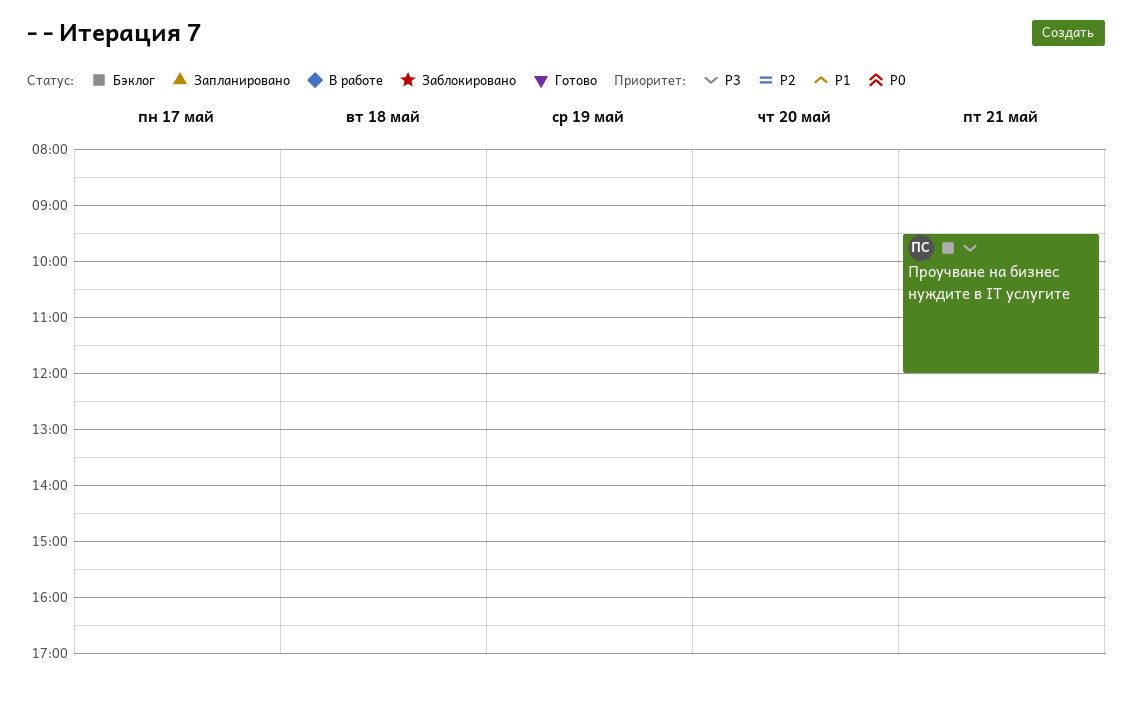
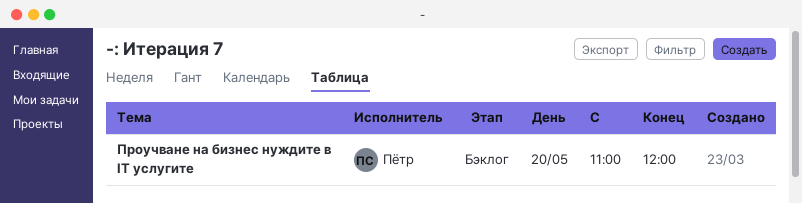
Проучване на бизнес нуждите в IT услугите, day: May 21 -> May 20
Проучване на бизнес нуждите в IT услугите, begins: 09:30 -> 11:00

